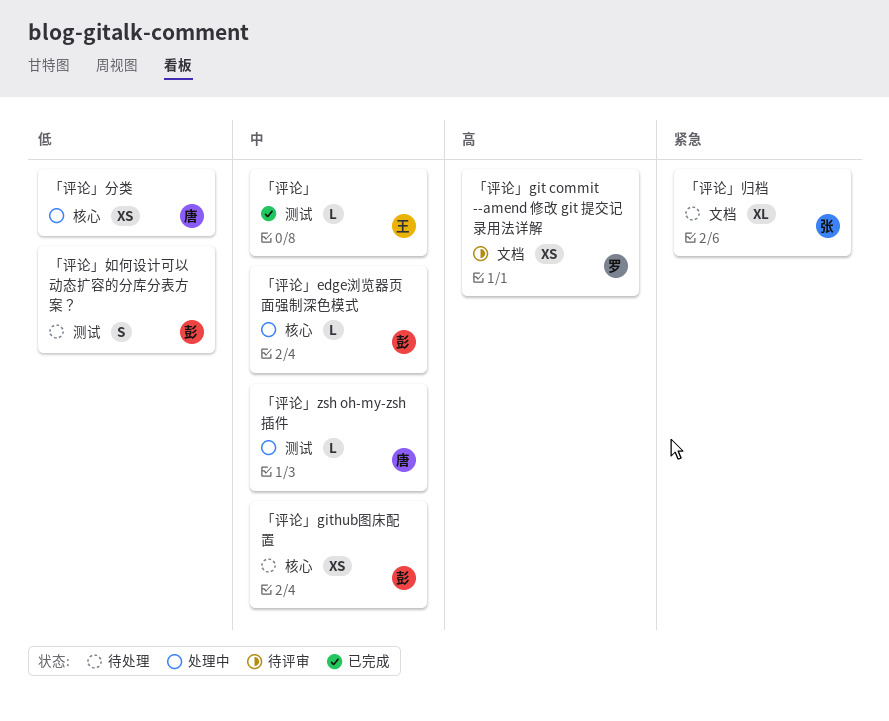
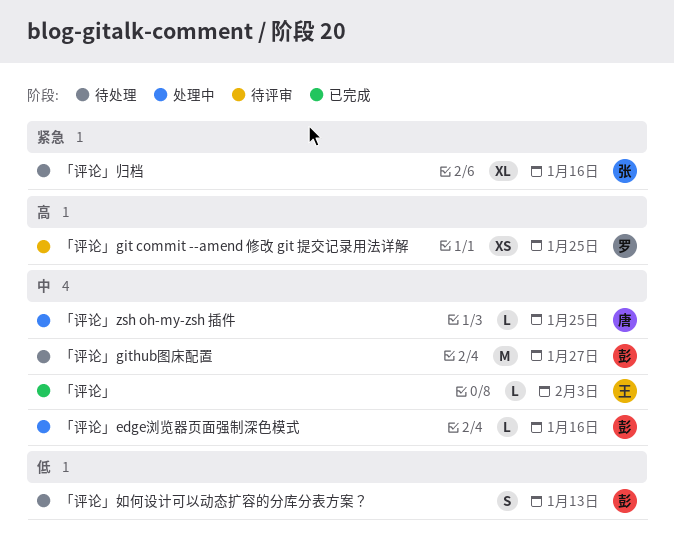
「评论」github图床配置, estimate: XS -> M
「评论」分类: present -> none

